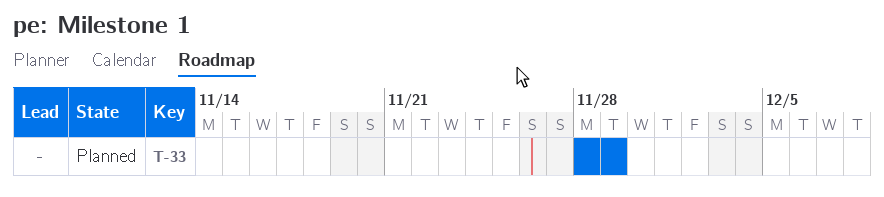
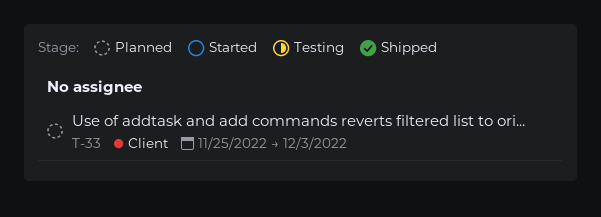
T-33, start: Nov 28 -> Nov 25
T-33, due: Nov 29 -> Dec 3

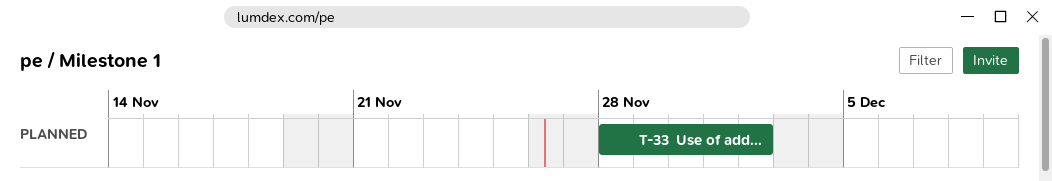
T-33, start: Nov 25 -> Nov 28
T-33, due: Dec 3 -> Dec 2

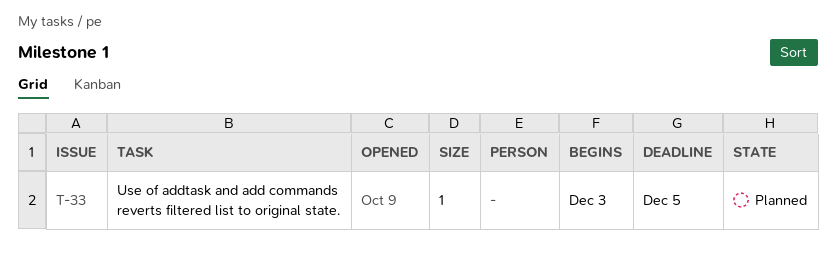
T-33, start: Nov 28 -> Dec 3
T-33, due: Dec 2 -> Dec 5

